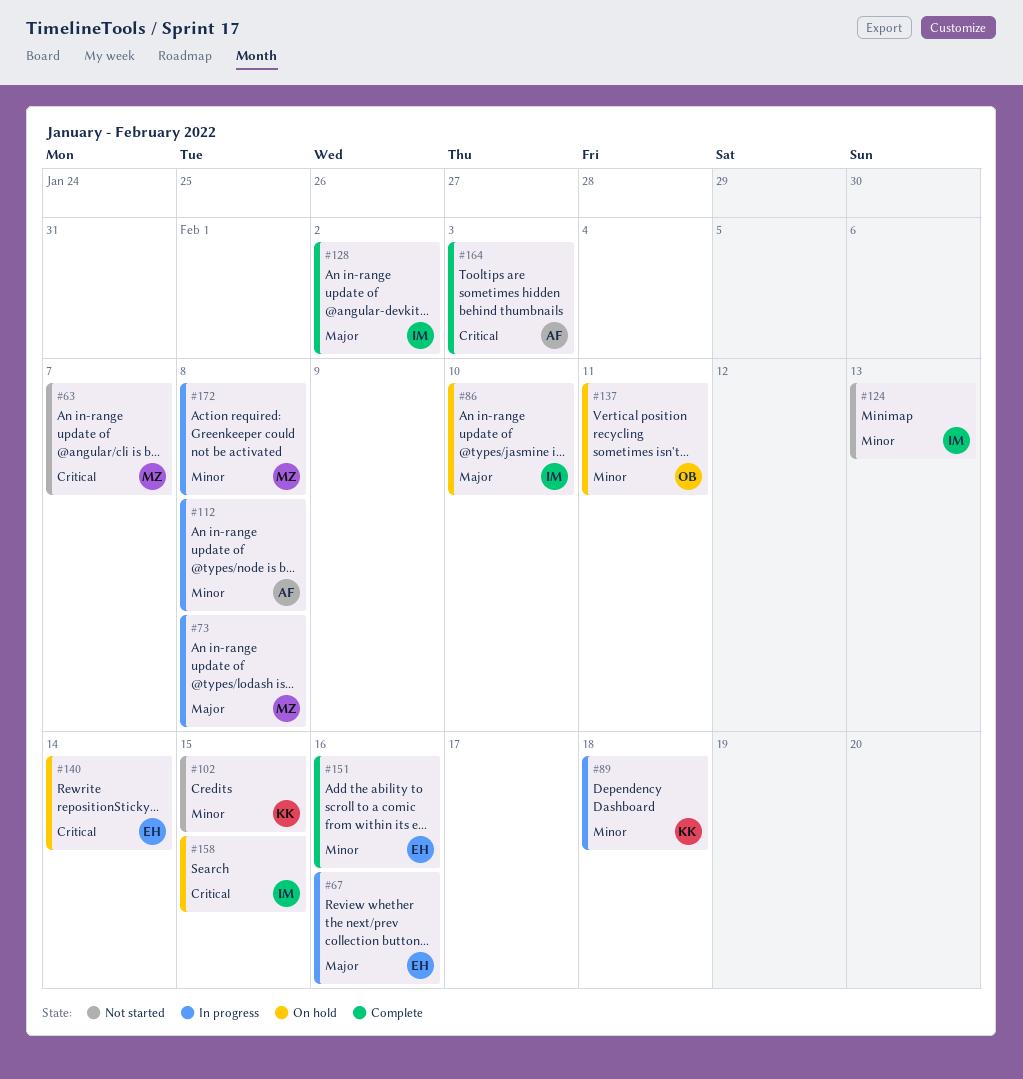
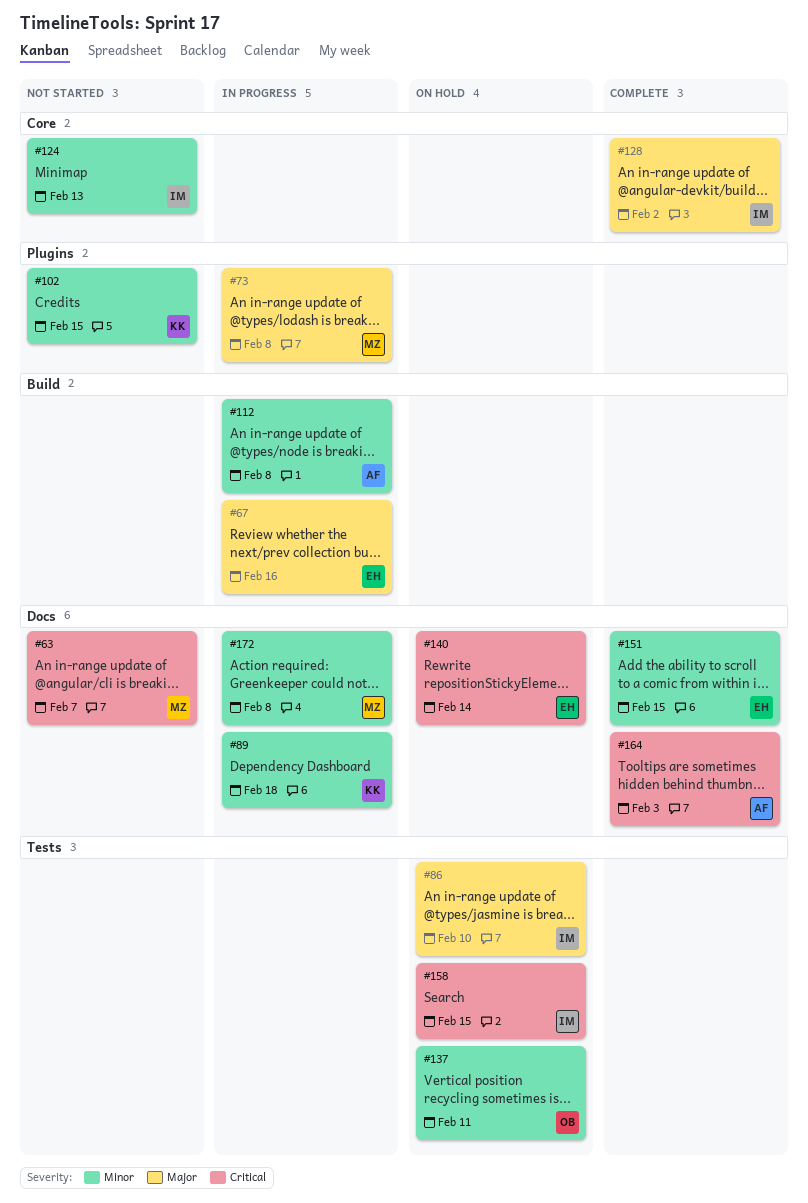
#151, due: Feb 16 -> Feb 15

